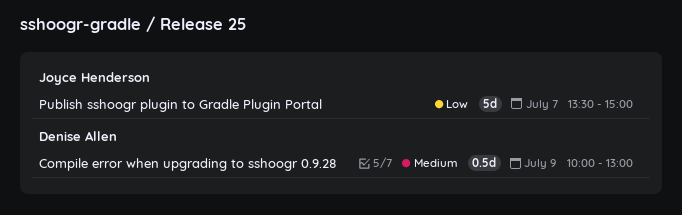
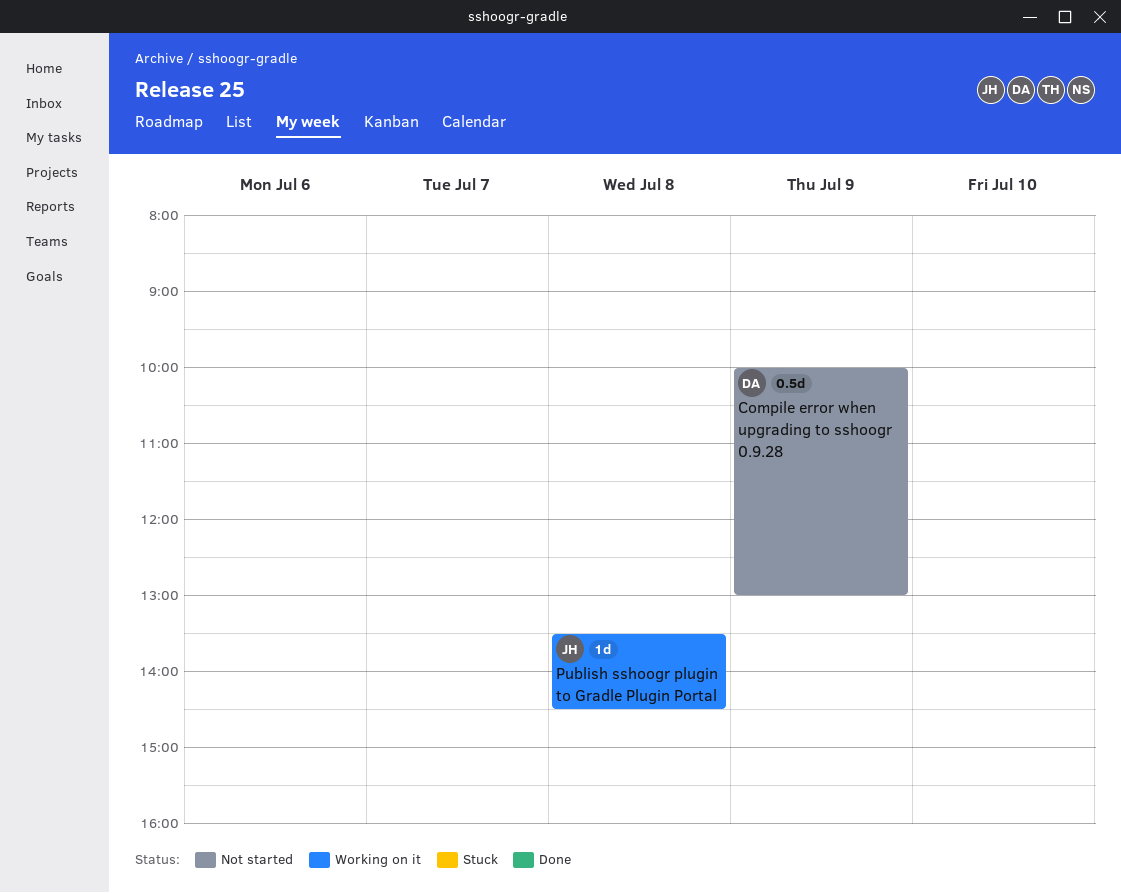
Publish sshoogr plugin to Gradle Plugin Portal, estimate: 5d -> 1d
Publish sshoogr plugin to Gradle Plugin Portal, day: Jul 7 -> Jul 8
Publish sshoogr plugin to Gradle Plugin Portal, ends: 15:00 -> 14:30

